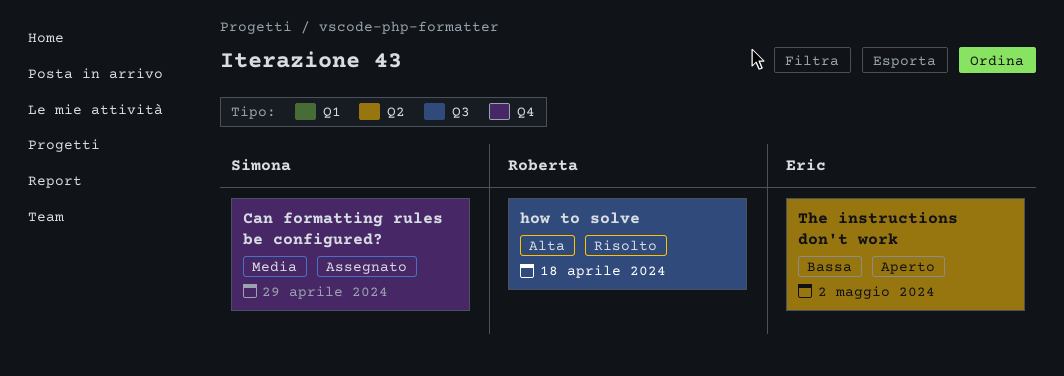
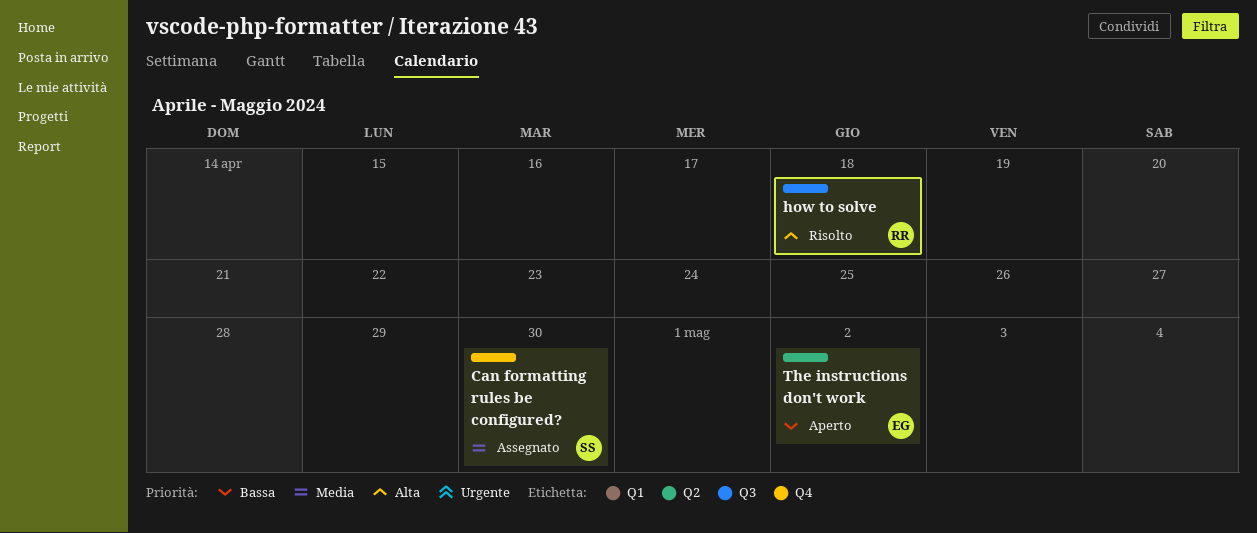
Can formatting rules be configured?, due: Apr 29 -> Apr 30

